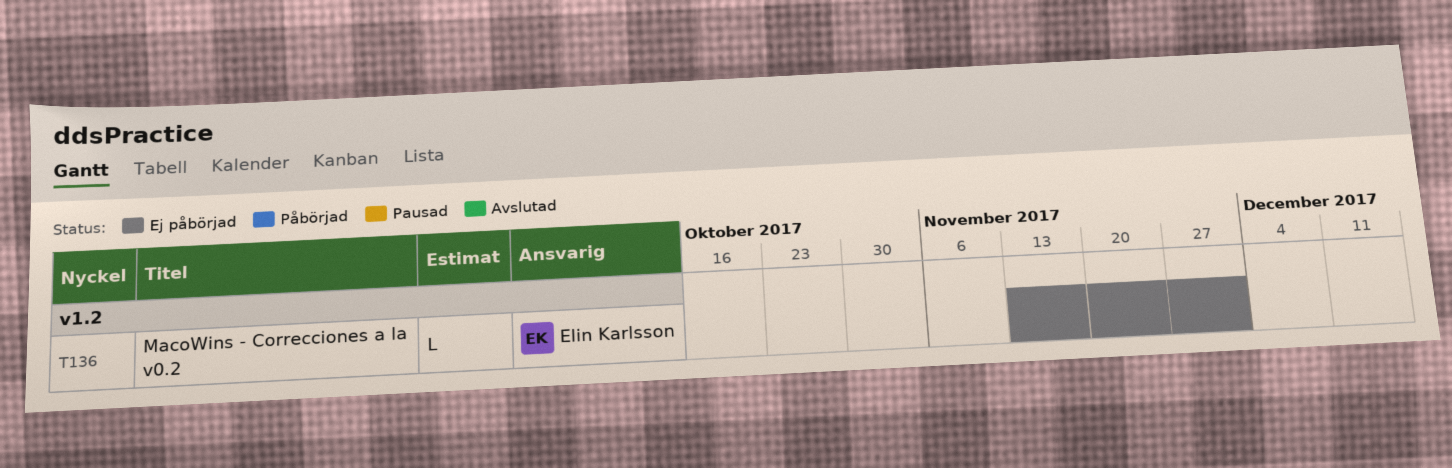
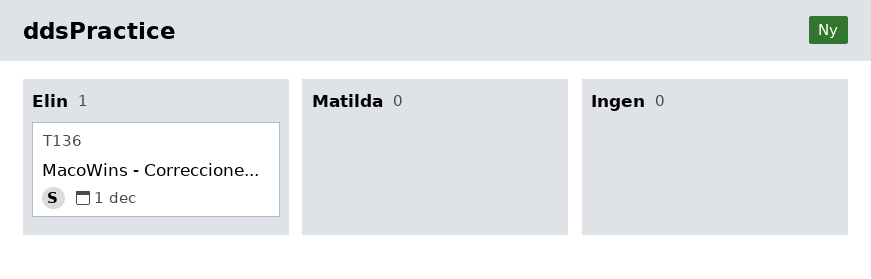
T136, estimate: L -> S

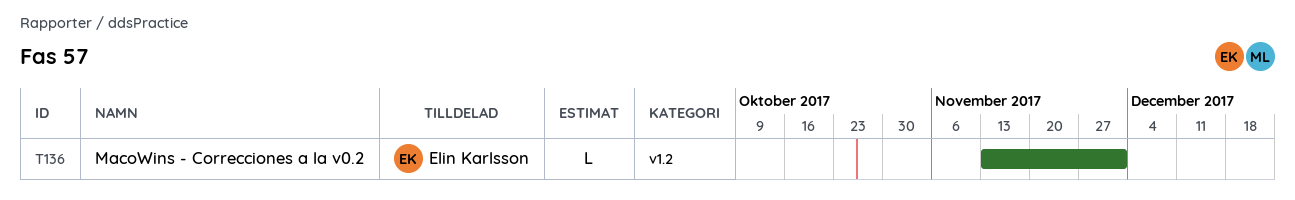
T136, estimate: S -> L

